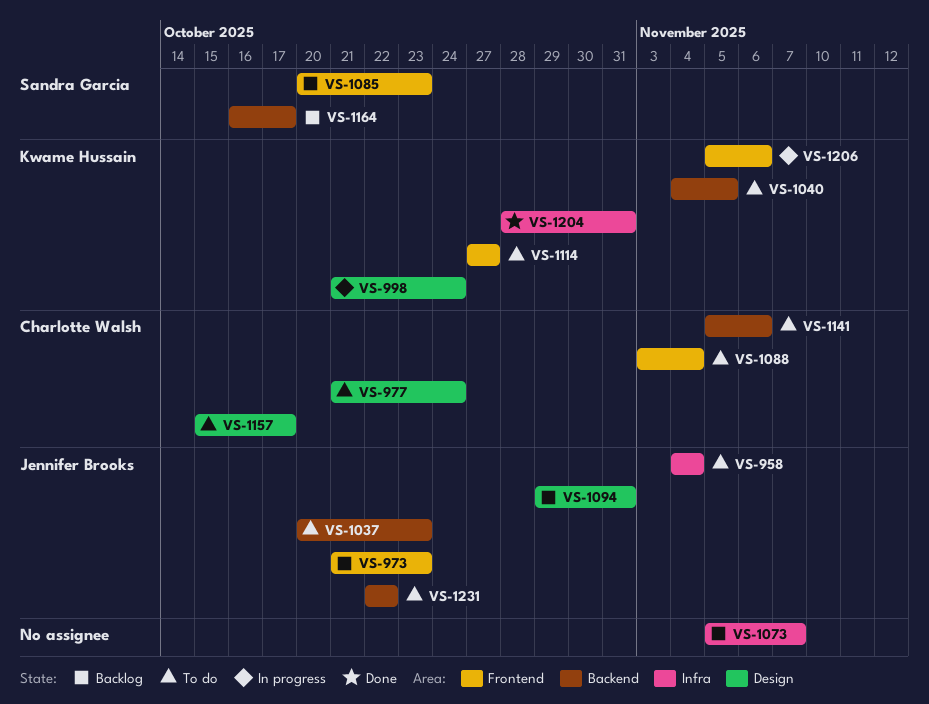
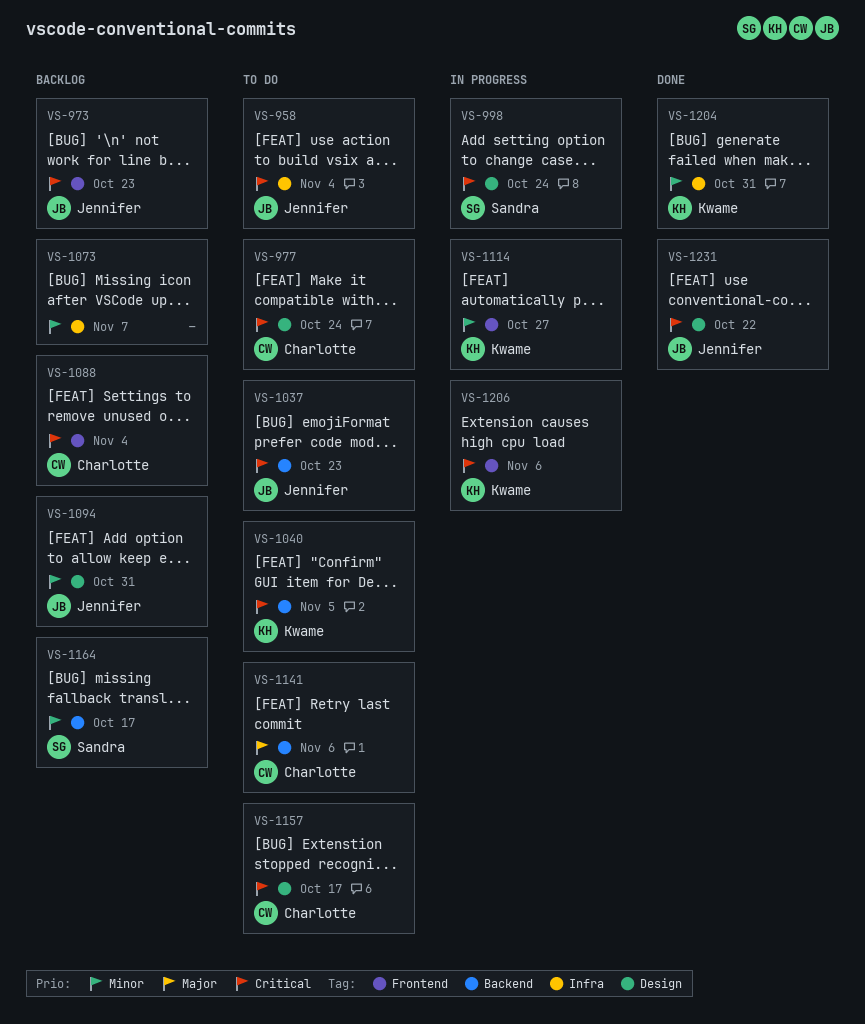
VS-998, owner: Kwame Hussain -> Sandra Garcia
VS-1085: present -> none
VS-1088, status: To do -> Backlog
VS-1114, status: To do -> In progress
VS-1231, status: To do -> Done
VS-1231, label: Backend -> Design

